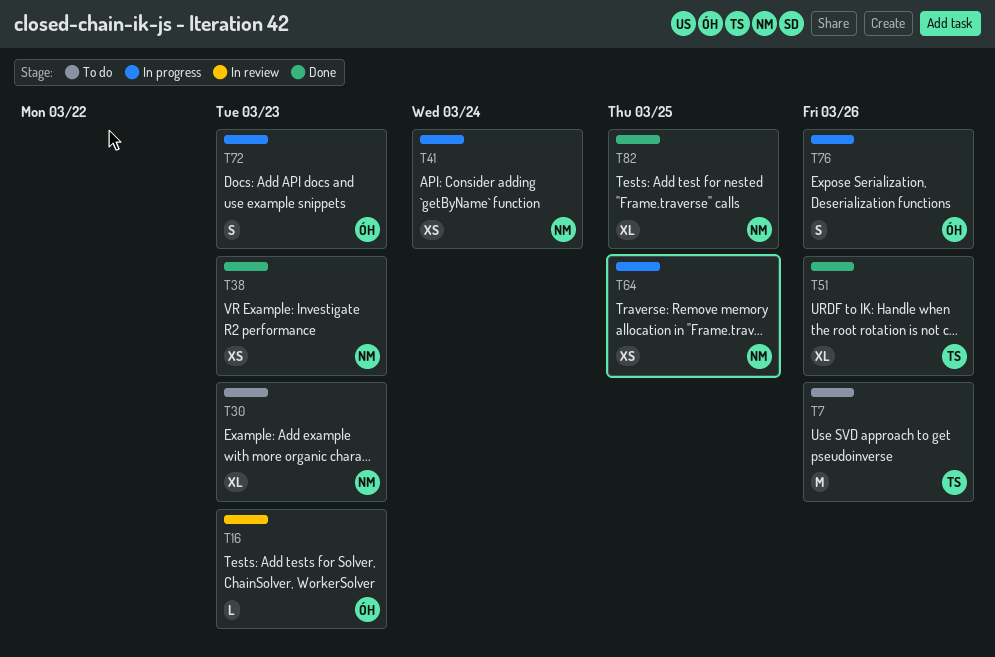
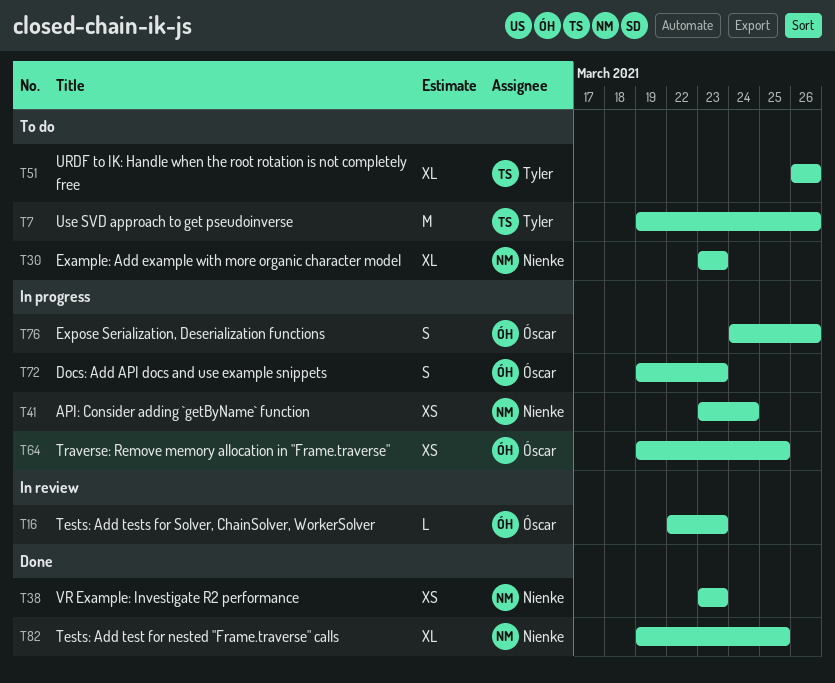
T51, status: Done -> To do
T64, owner: Nienke -> Óscar

